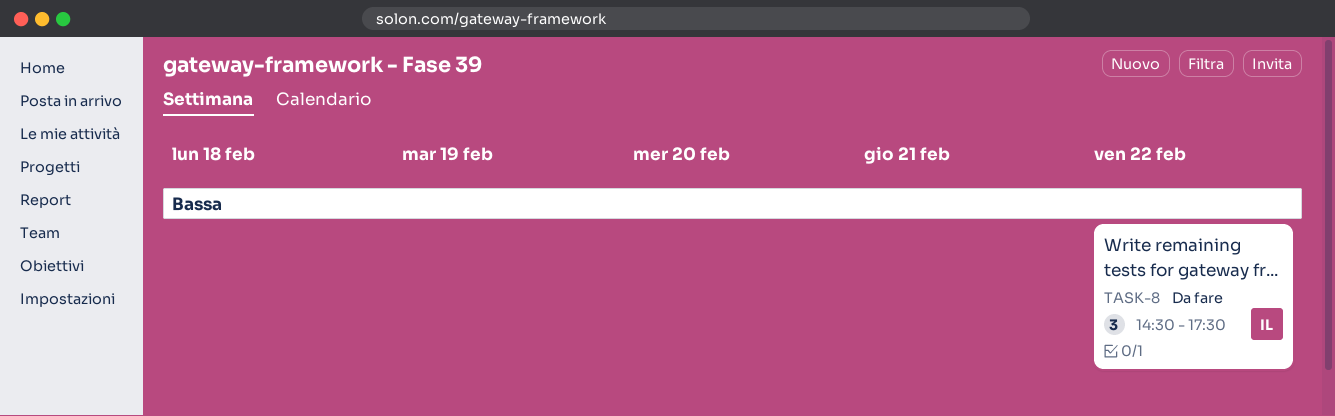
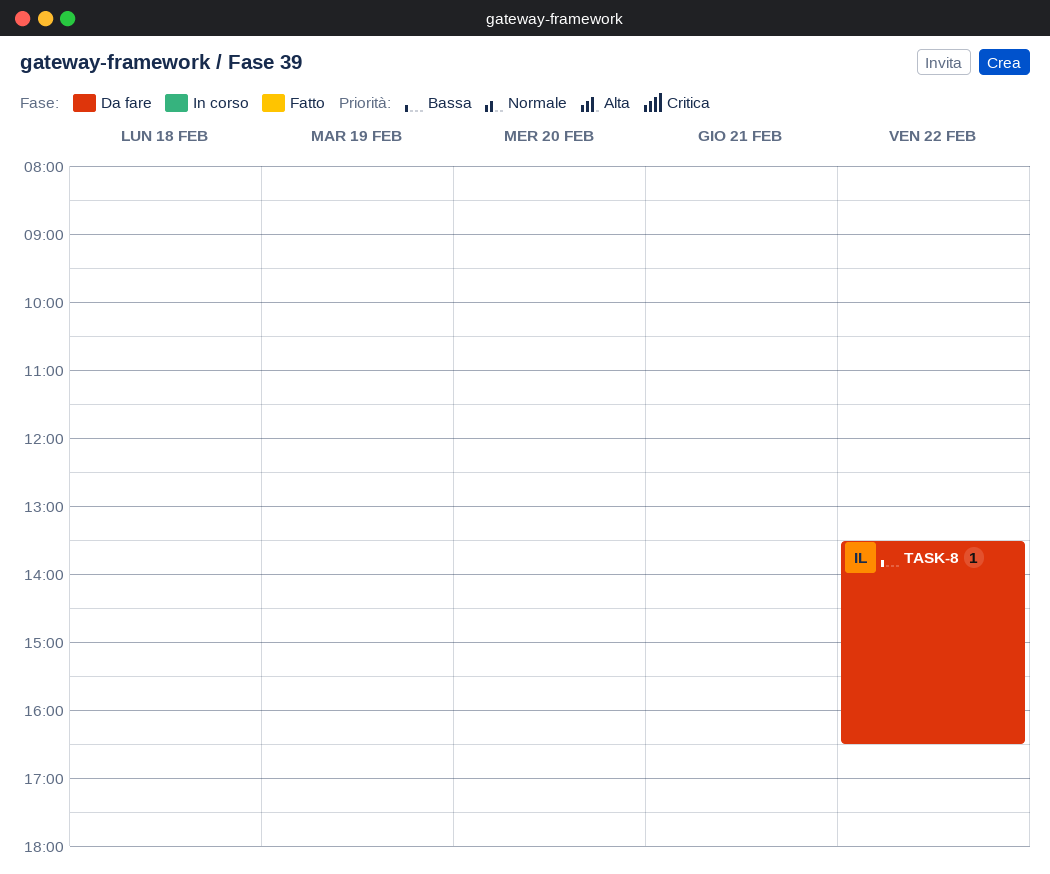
TASK-8, estimate: 3 -> 1
TASK-8, begins: 14:30 -> 13:30
TASK-8, ends: 17:30 -> 16:30

